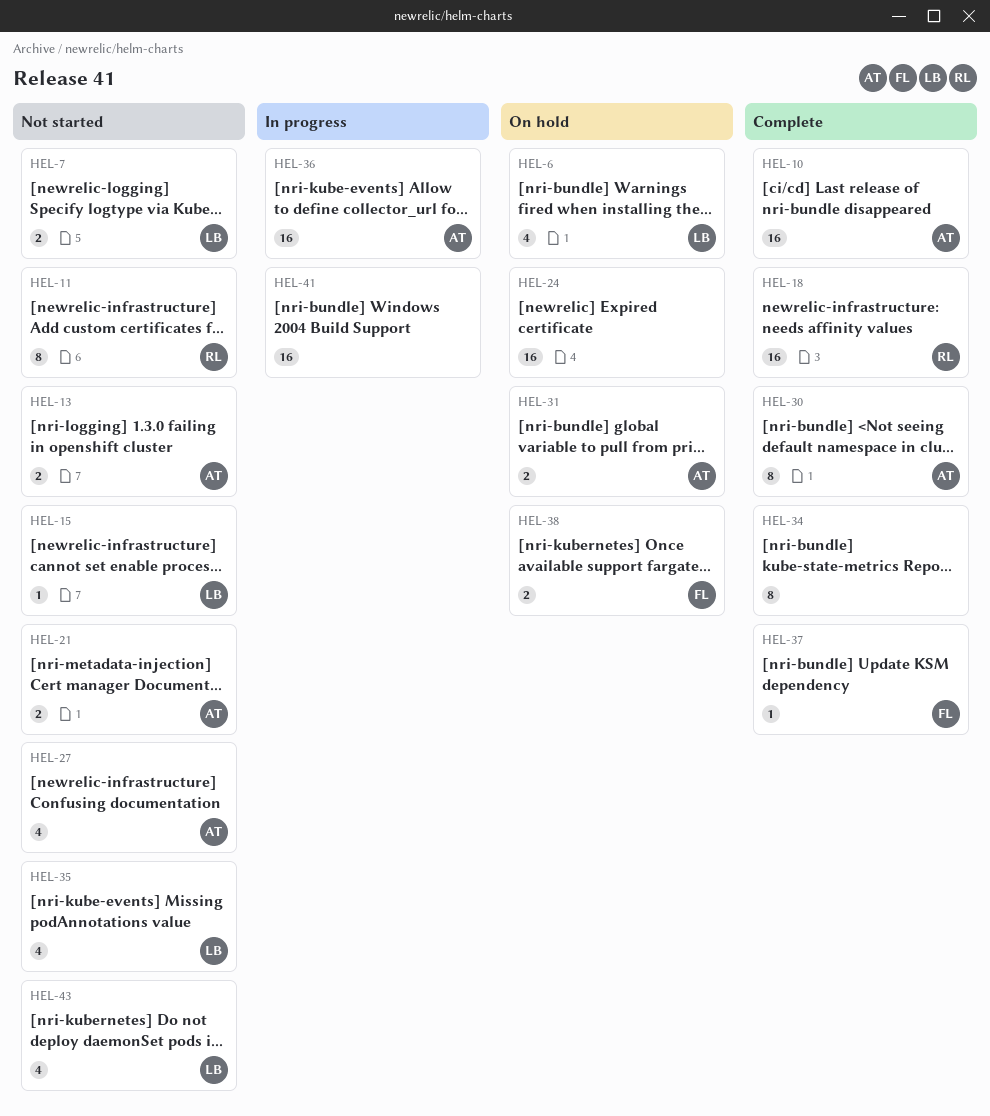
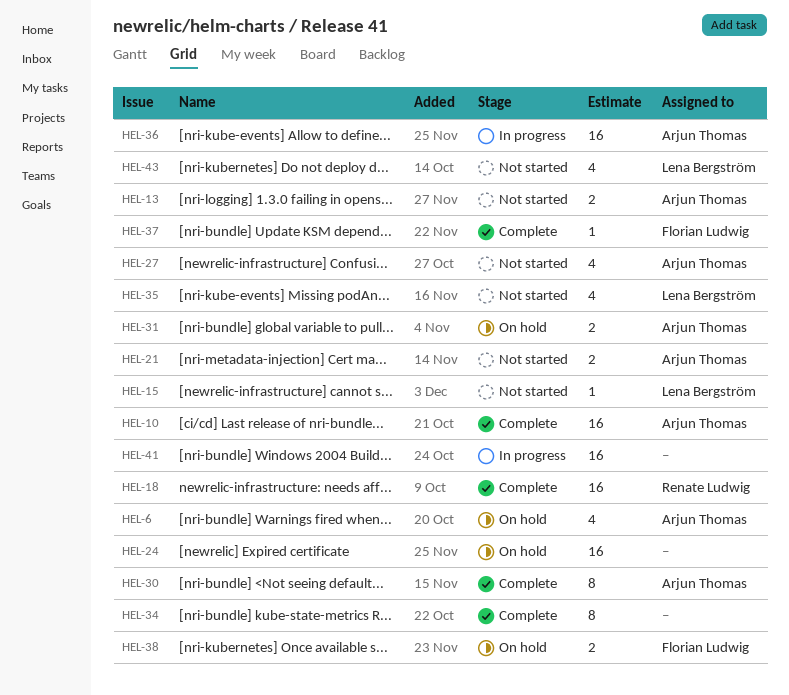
HEL-6, owner: Lena Bergström -> Arjun Thomas
HEL-7: present -> none
HEL-11: present -> none

